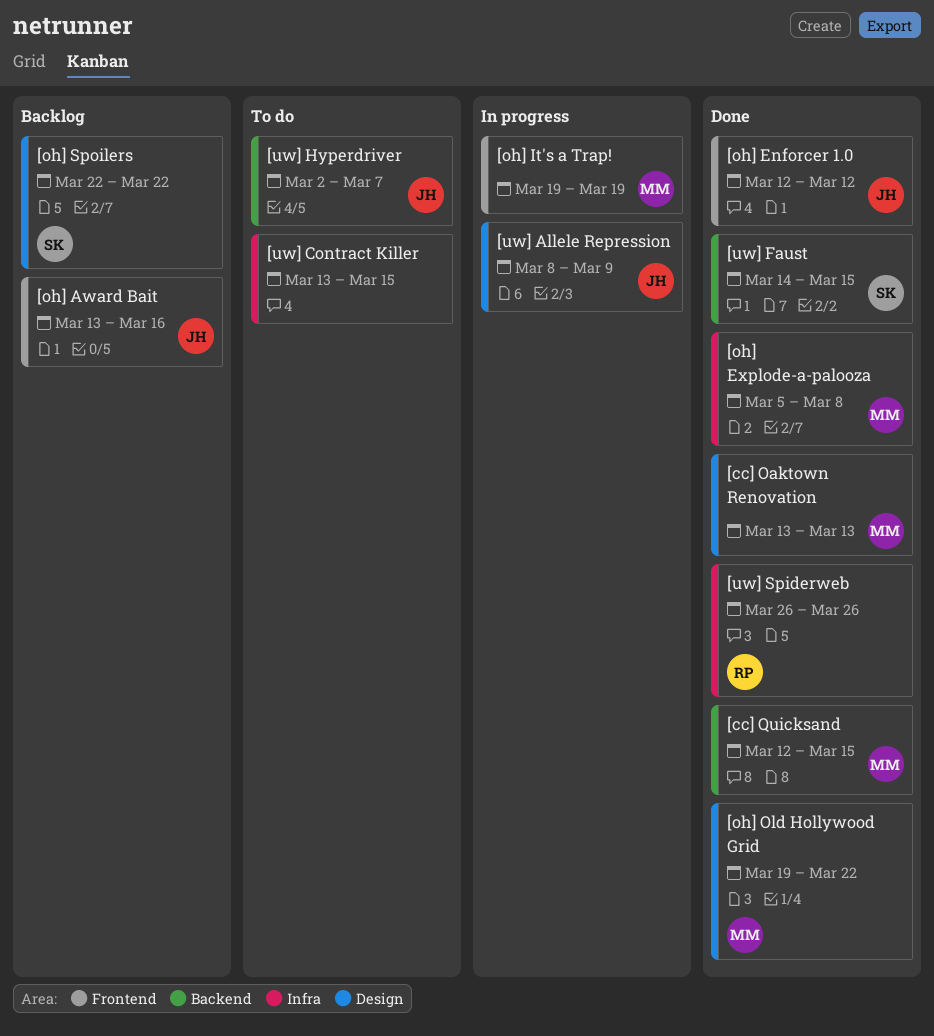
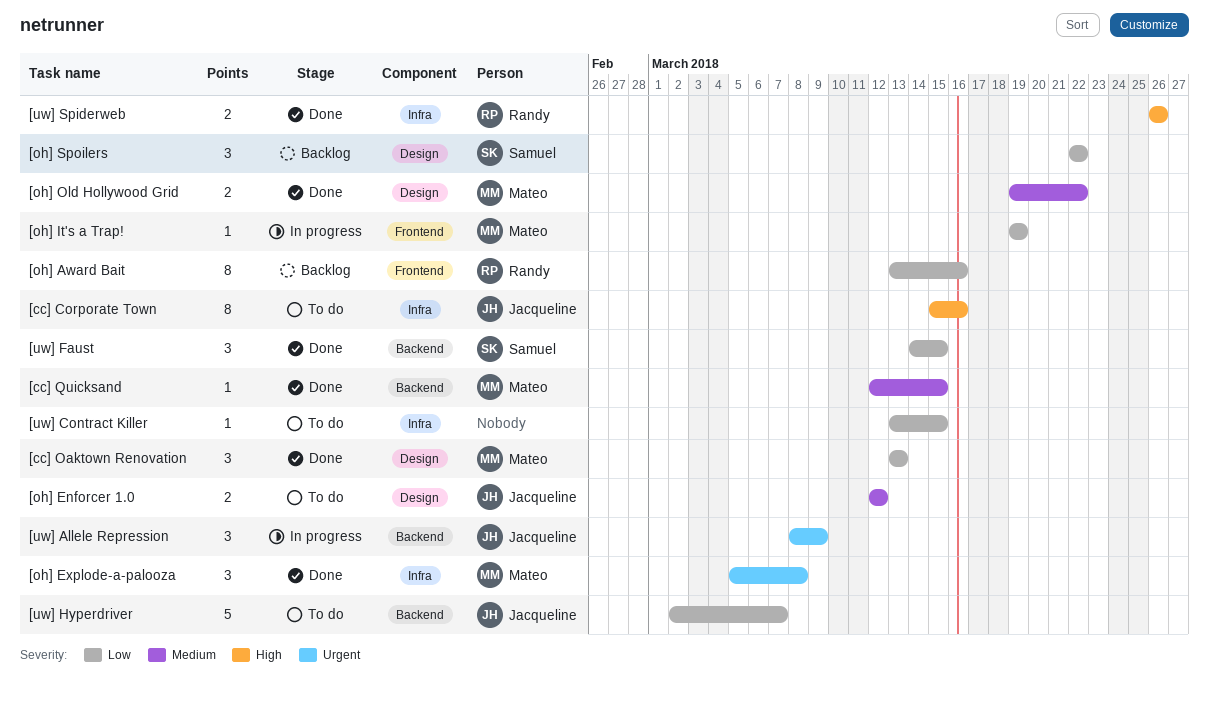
[cc] Corporate Town: none -> present
[oh] Award Bait, owner: Jacqueline -> Randy
[oh] Enforcer 1.0, status: Done -> To do
[oh] Enforcer 1.0, label: Frontend -> Design
[uw] Allele Repression, label: Design -> Backend

